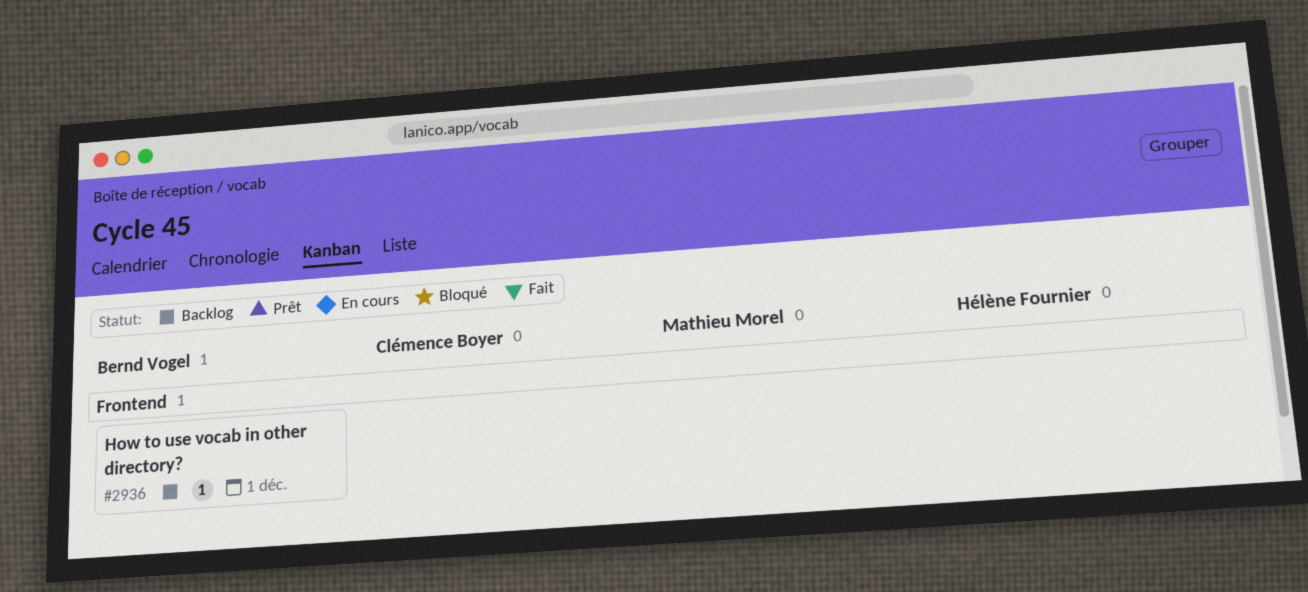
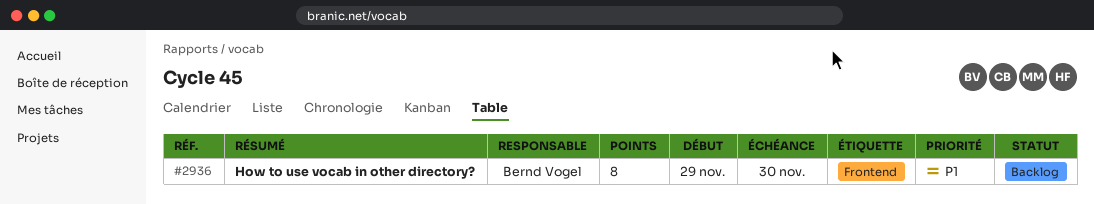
#2936, estimate: 1 -> 8
#2936, due: Dec 1 -> Nov 30

